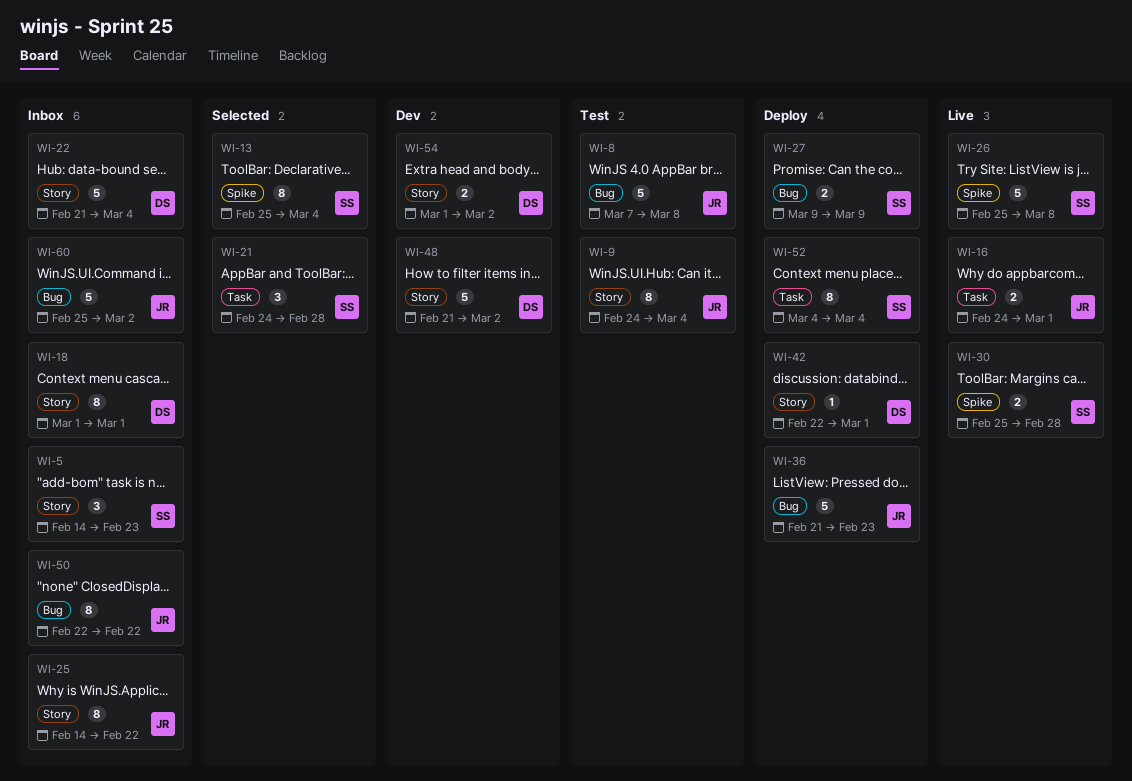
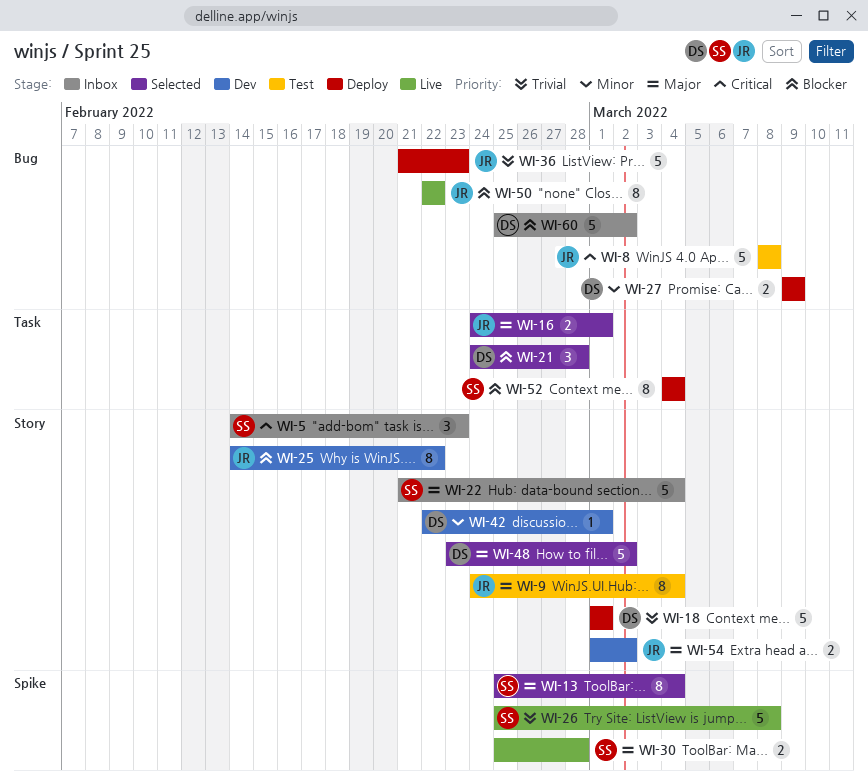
WI-8, start: Mar 7 -> Mar 8
WI-16, status: Live -> Selected
WI-18, status: Inbox -> Deploy
WI-18, estimate: 8 -> 5
WI-21, owner: SS -> DS
WI-22, owner: DS -> SS
WI-25, status: Inbox -> Dev
WI-27, owner: SS -> DS
WI-42, status: Deploy -> Dev
WI-48, status: Dev -> Selected
WI-48, start: Feb 21 -> Feb 23
WI-50, status: Inbox -> Live
WI-54, owner: DS -> JR
WI-60, owner: JR -> DS

